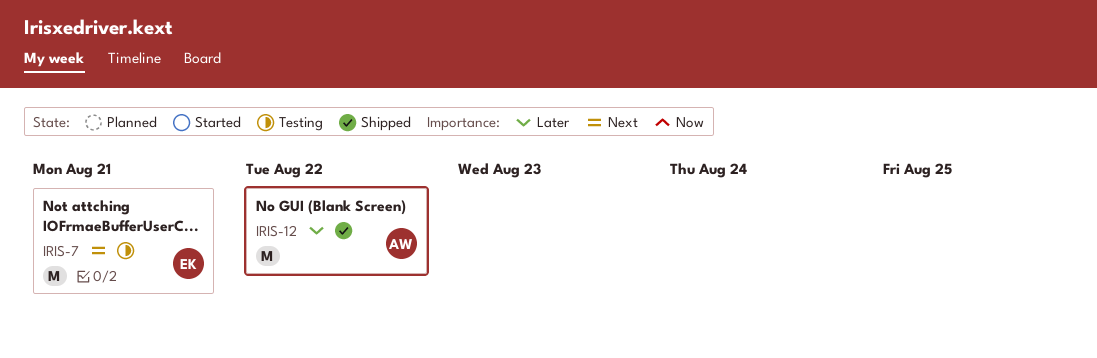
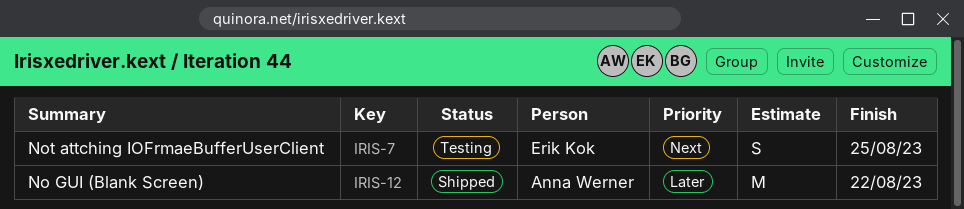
IRIS-7, estimate: M -> S
IRIS-7, due: Aug 21 -> Aug 25

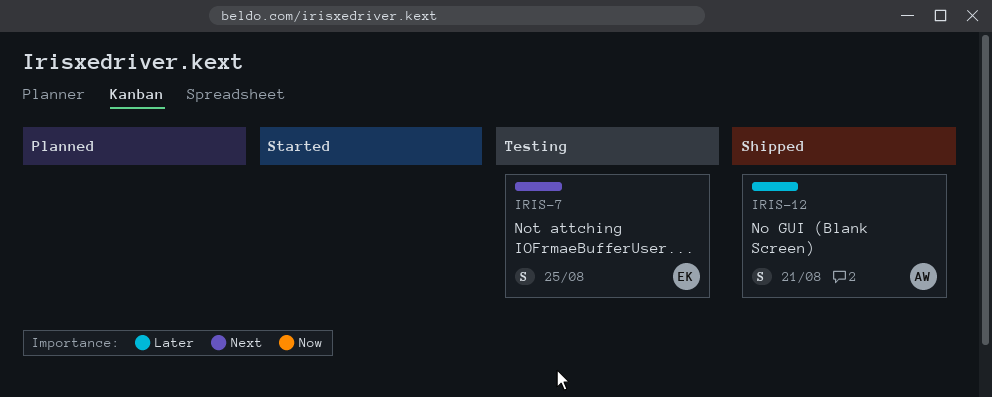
IRIS-12, estimate: M -> S
IRIS-12, due: Aug 22 -> Aug 21

